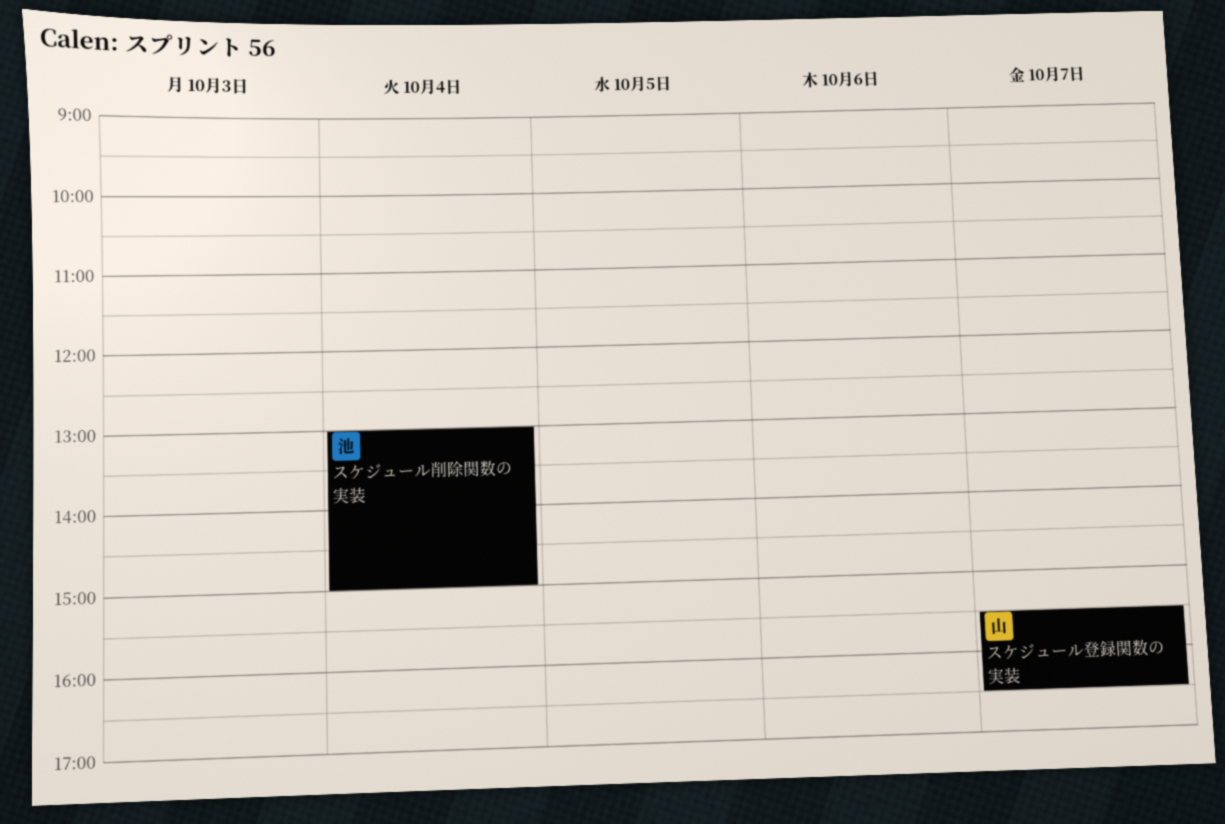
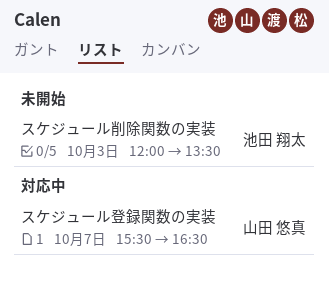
スケジュール削除関数の実装, day: Oct 4 -> Oct 3
スケジュール削除関数の実装, begins: 13:00 -> 12:00
スケジュール削除関数の実装, ends: 15:00 -> 13:30

